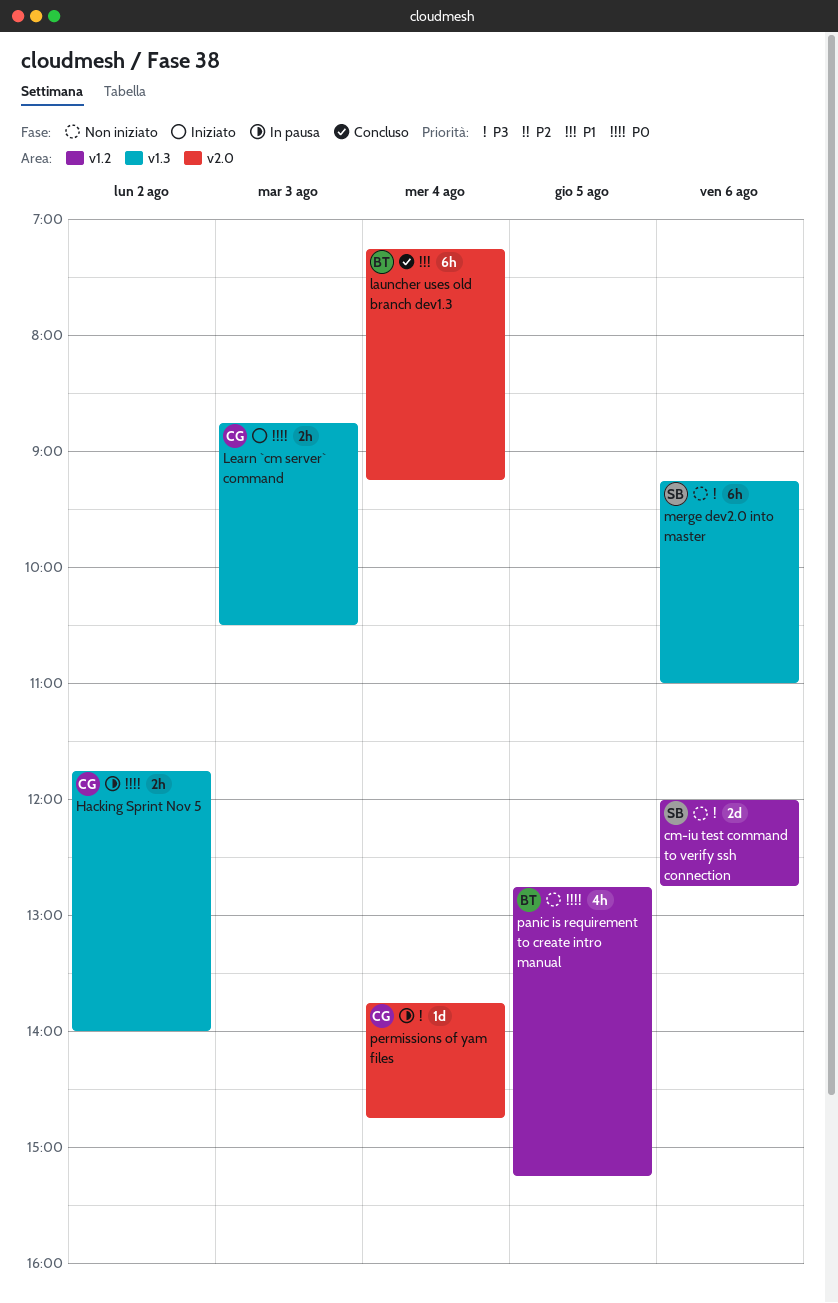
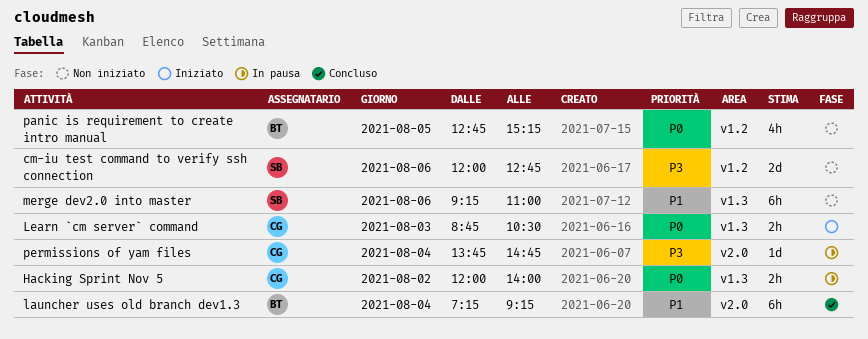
Hacking Sprint Nov 5, begins: 11:45 -> 12:00
merge dev2.0 into master, priority: P3 -> P1

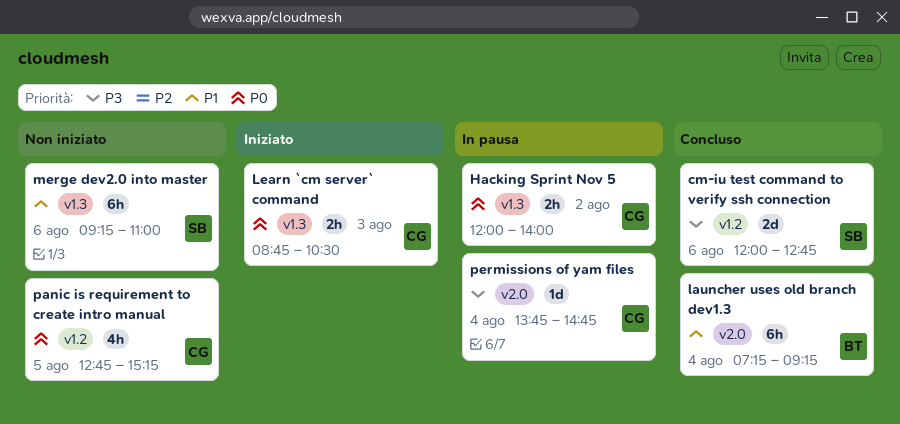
cm-iu test command to verify ssh connection, status: Non iniziato -> Concluso
panic is requirement to create intro manual, owner: BT -> CG

